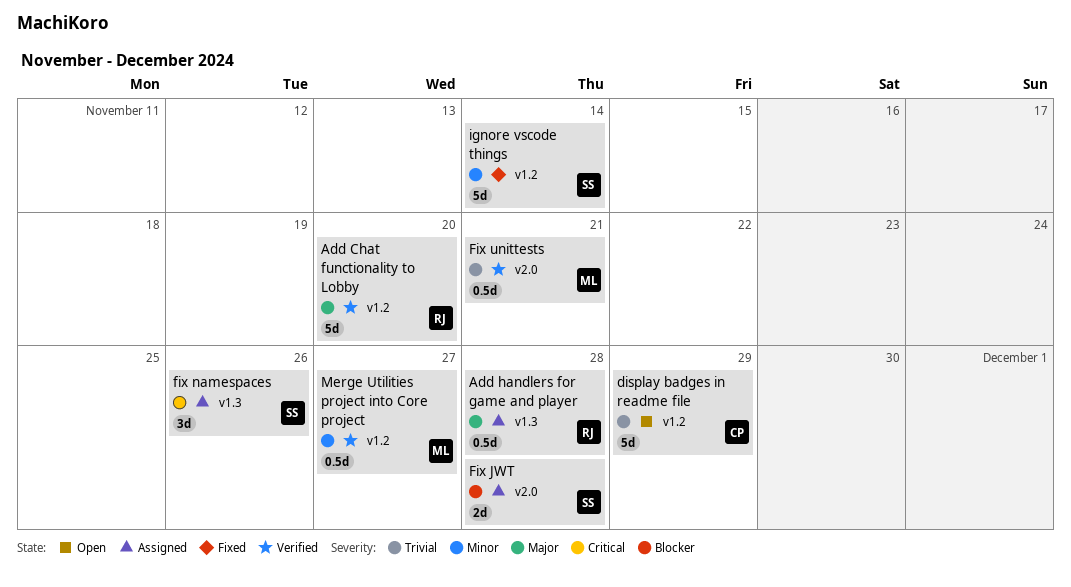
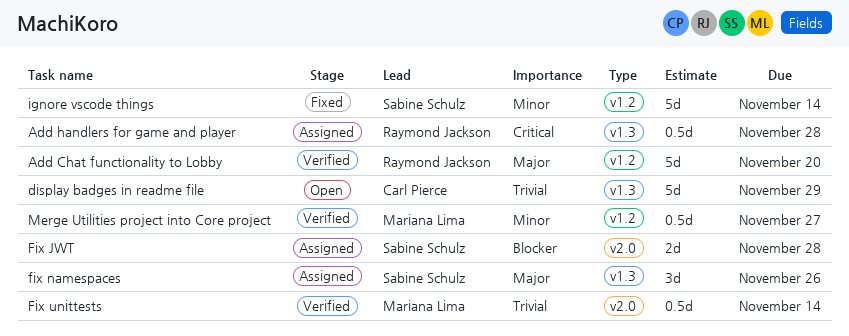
Add handlers for game and player, priority: Major -> Critical
display badges in readme file, label: v1.2 -> v1.3
fix namespaces, priority: Critical -> Major
Fix unittests, due: Nov 21 -> Nov 14

